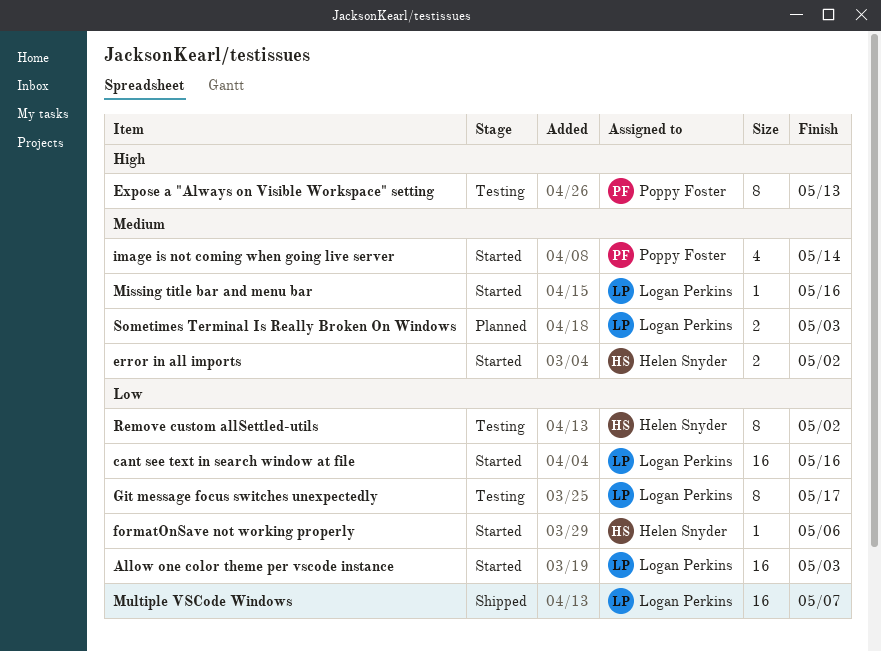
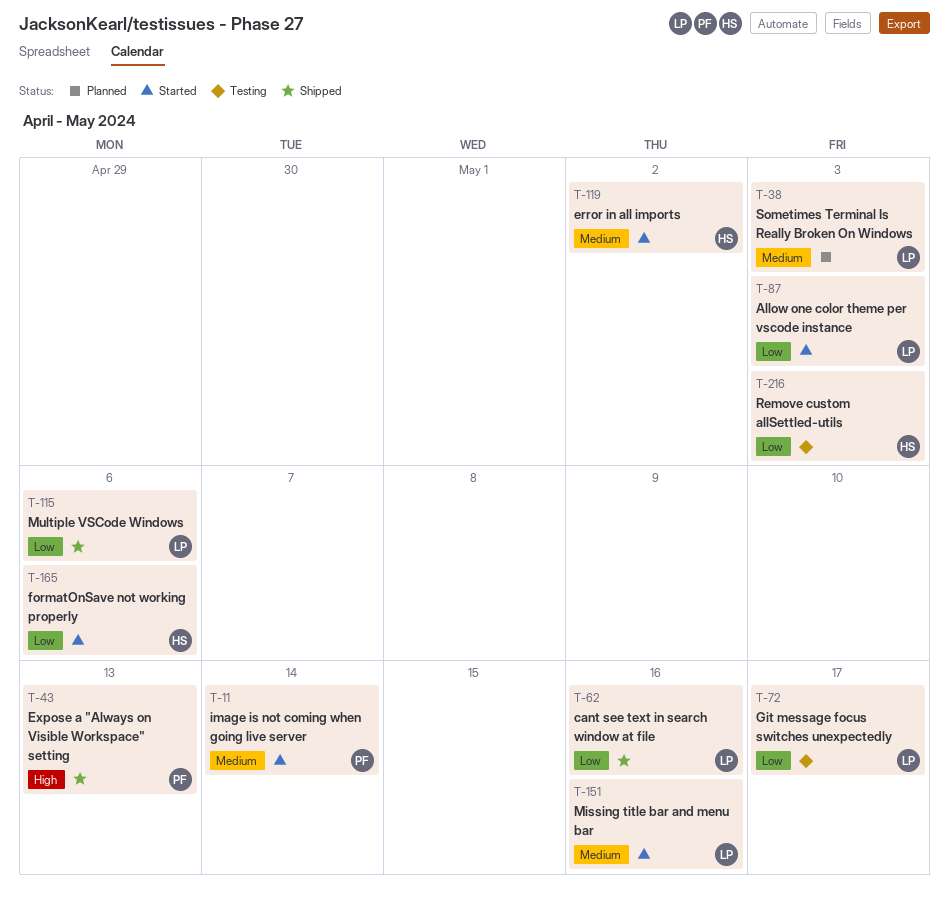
cant see text in search window at file, status: Started -> Shipped
Expose a "Always on Visible Workspace" setting, status: Testing -> Shipped
Multiple VSCode Windows, due: May 7 -> May 6
Remove custom allSettled-utils, due: May 2 -> May 3

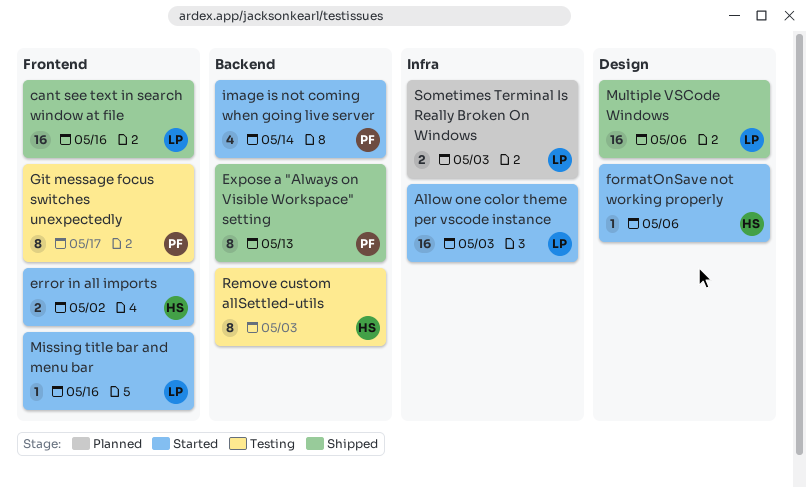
Git message focus switches unexpectedly, owner: LP -> PF

